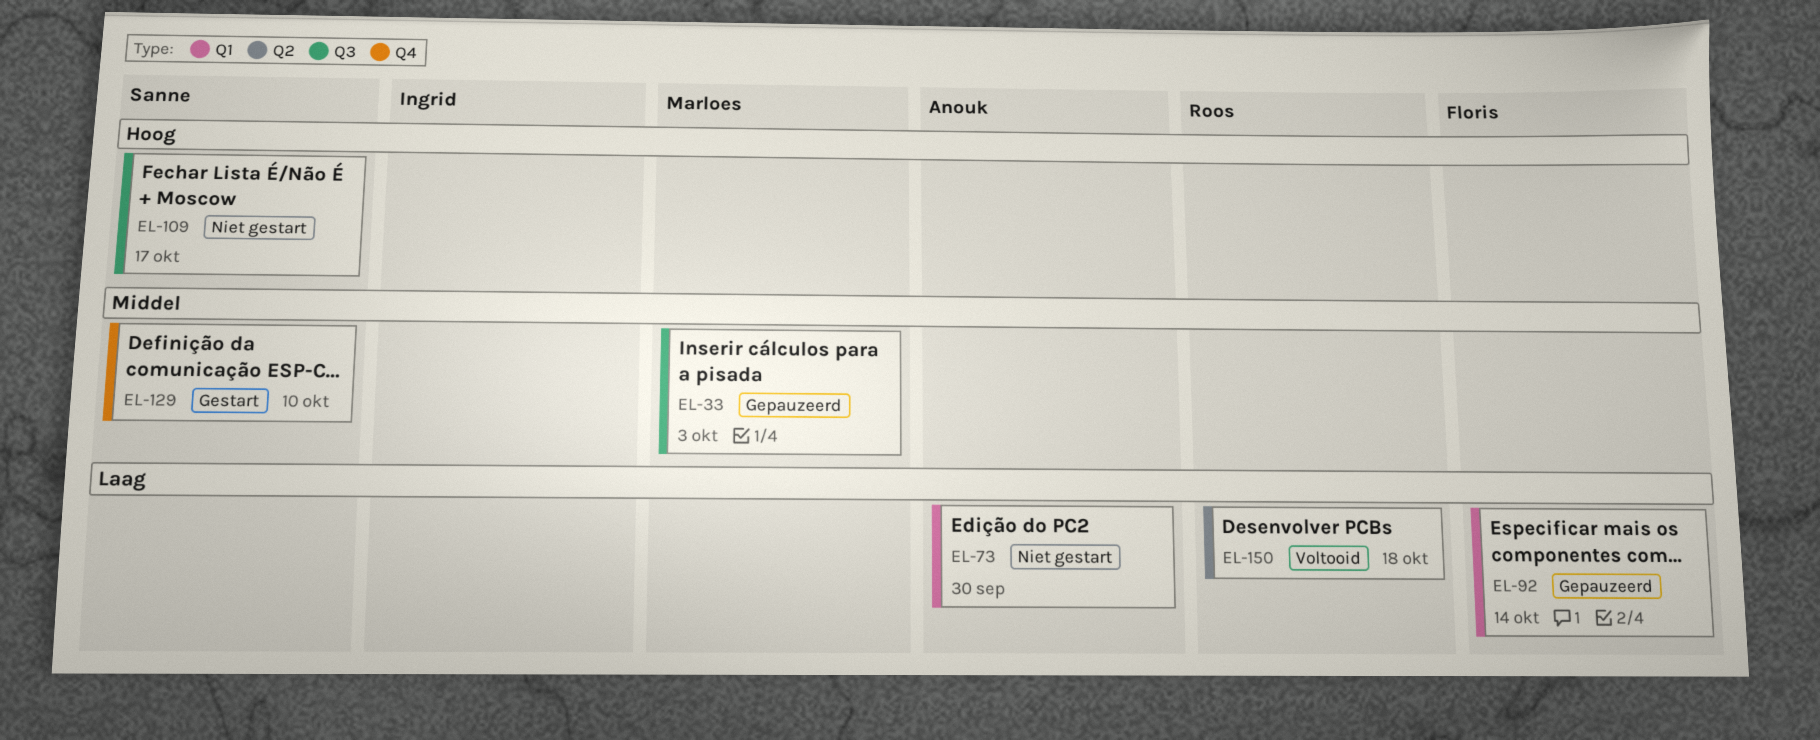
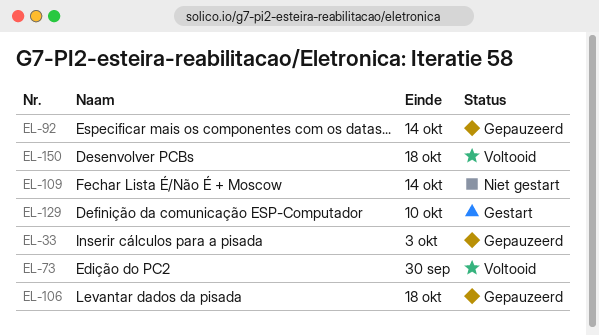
EL-73, status: Niet gestart -> Voltooid
EL-106: none -> present
EL-109, due: Oct 17 -> Oct 14

